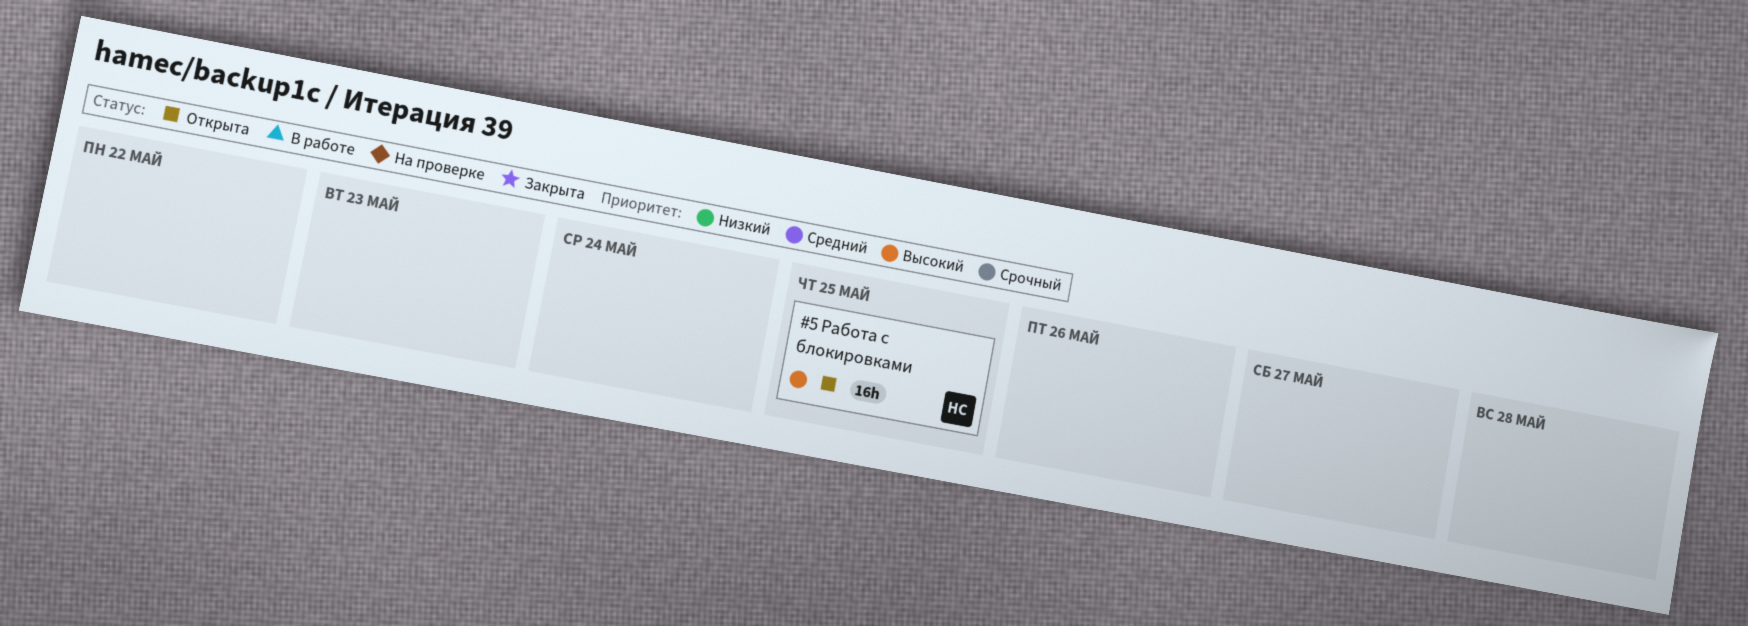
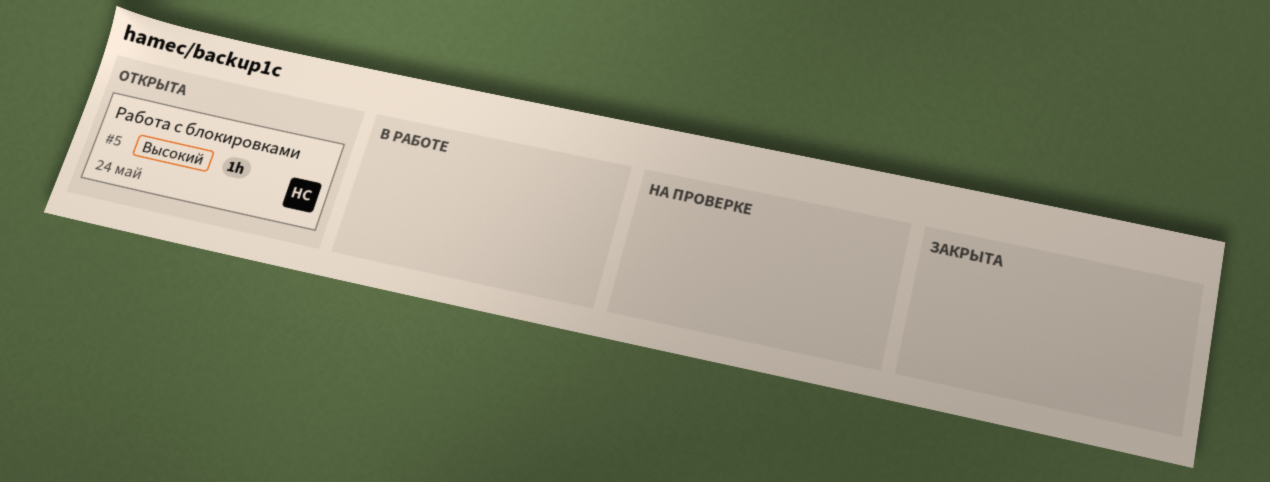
#5, estimate: 16h -> 1h
#5, due: May 25 -> May 24

